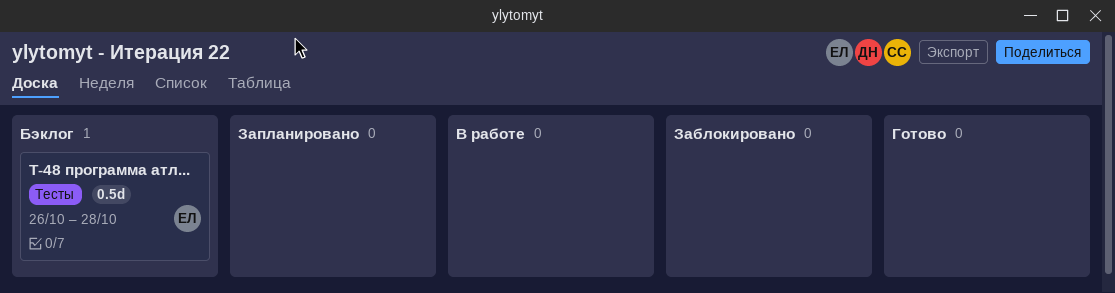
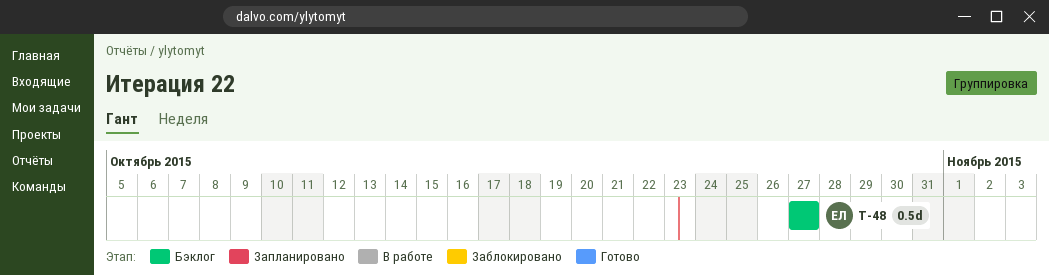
T-48, start: Oct 26 -> Oct 27
T-48, due: Oct 28 -> Oct 27

